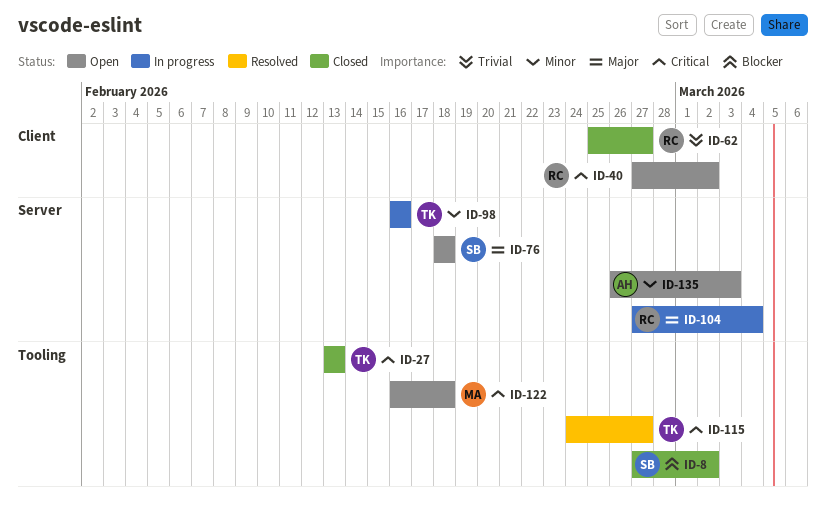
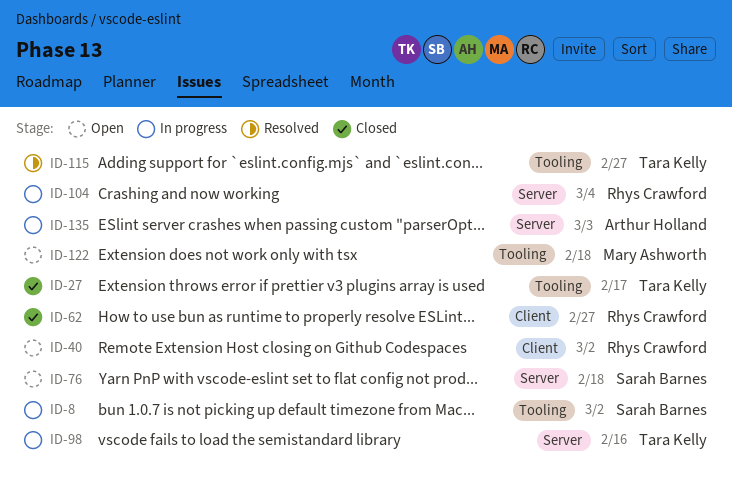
ID-8, status: Closed -> In progress
ID-27, due: Feb 13 -> Feb 17
ID-135, status: Open -> In progress

